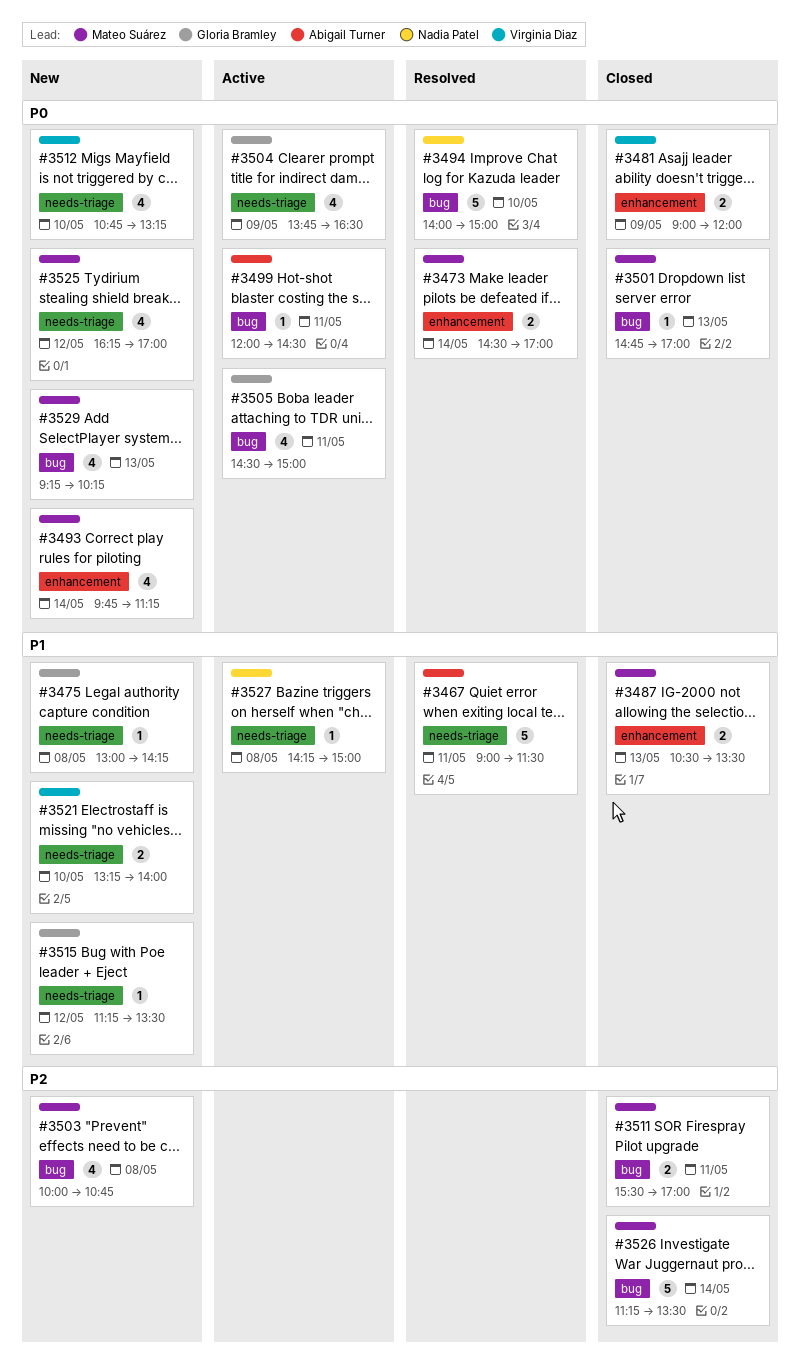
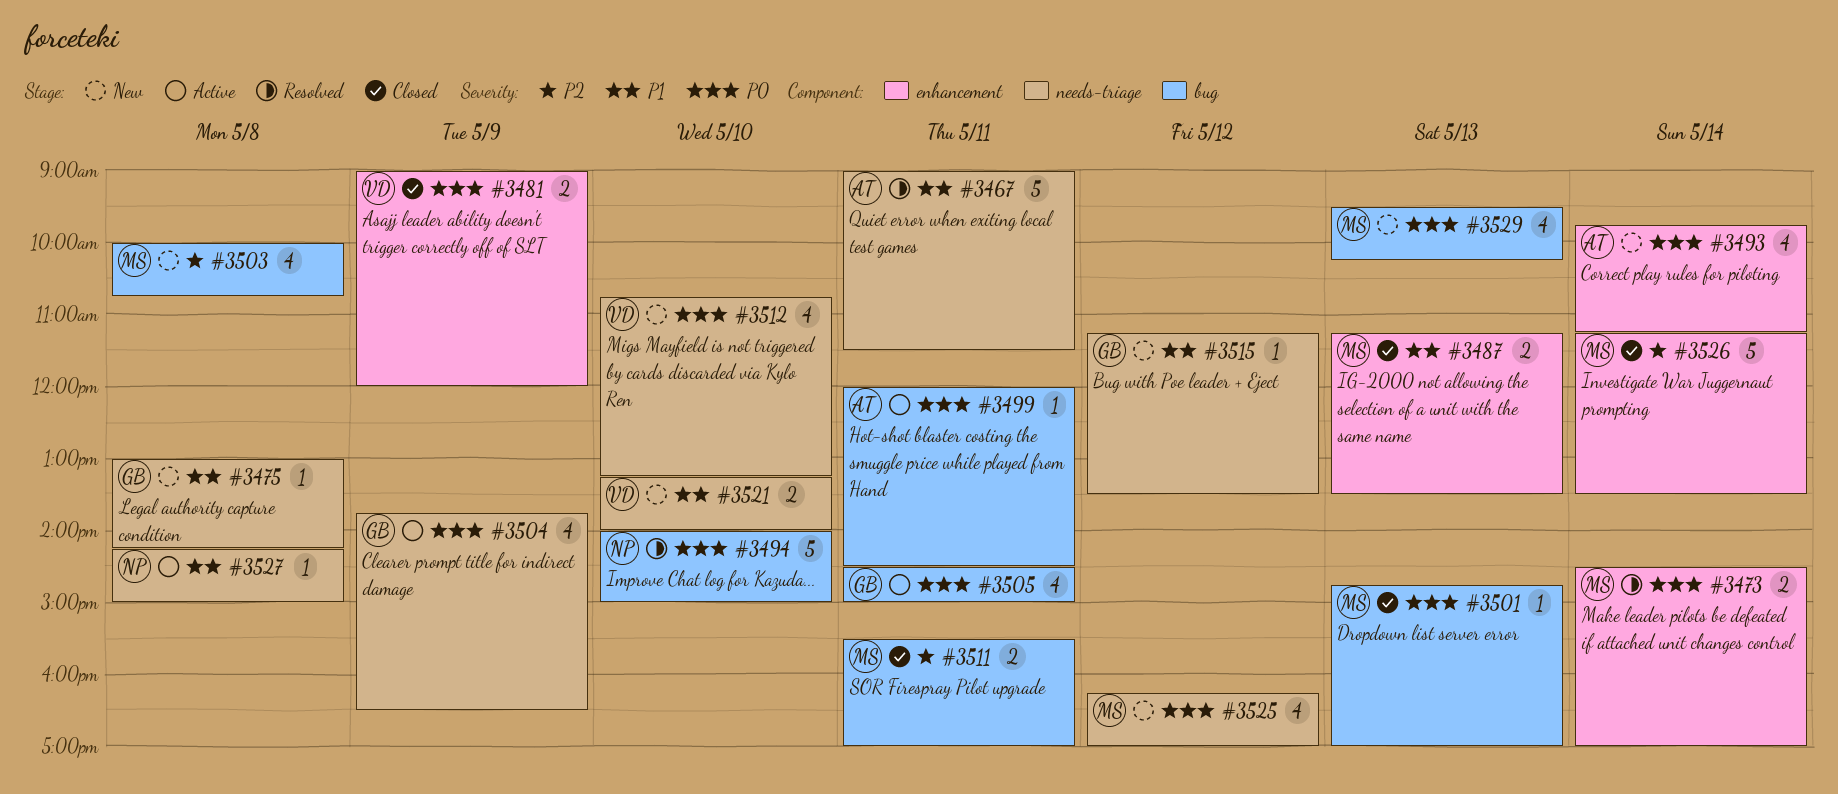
#3487, begins: 10:30 -> 11:15
#3493, owner: Mateo Suárez -> Abigail Turner
#3526, label: bug -> enhancement
#3529, begins: 09:15 -> 09:30

